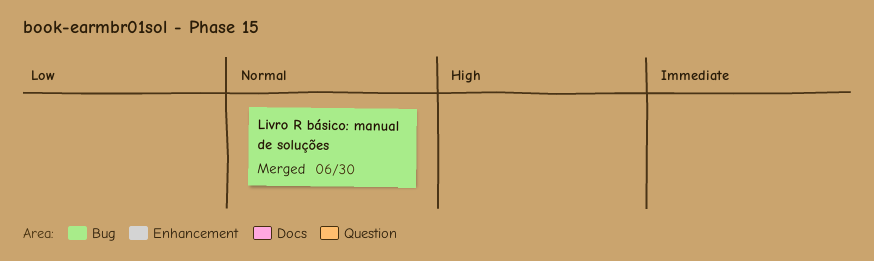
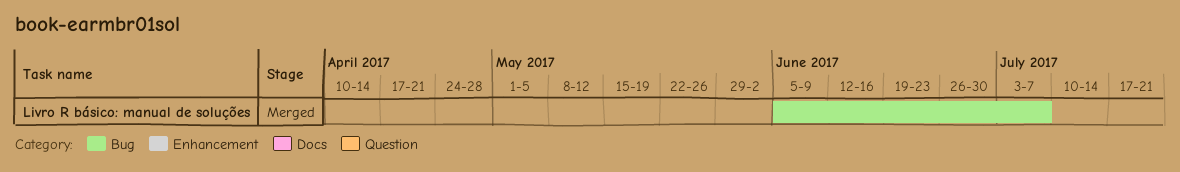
Livro R básico: manual de soluções, due: Jun 30 -> Jul 7

